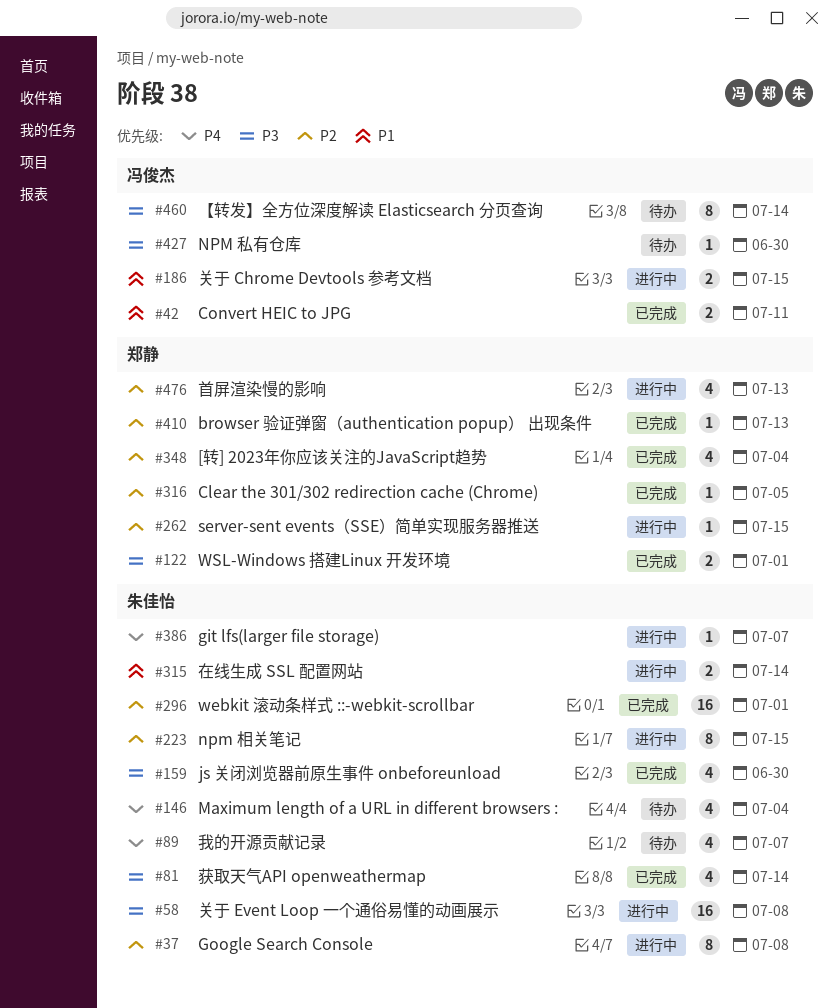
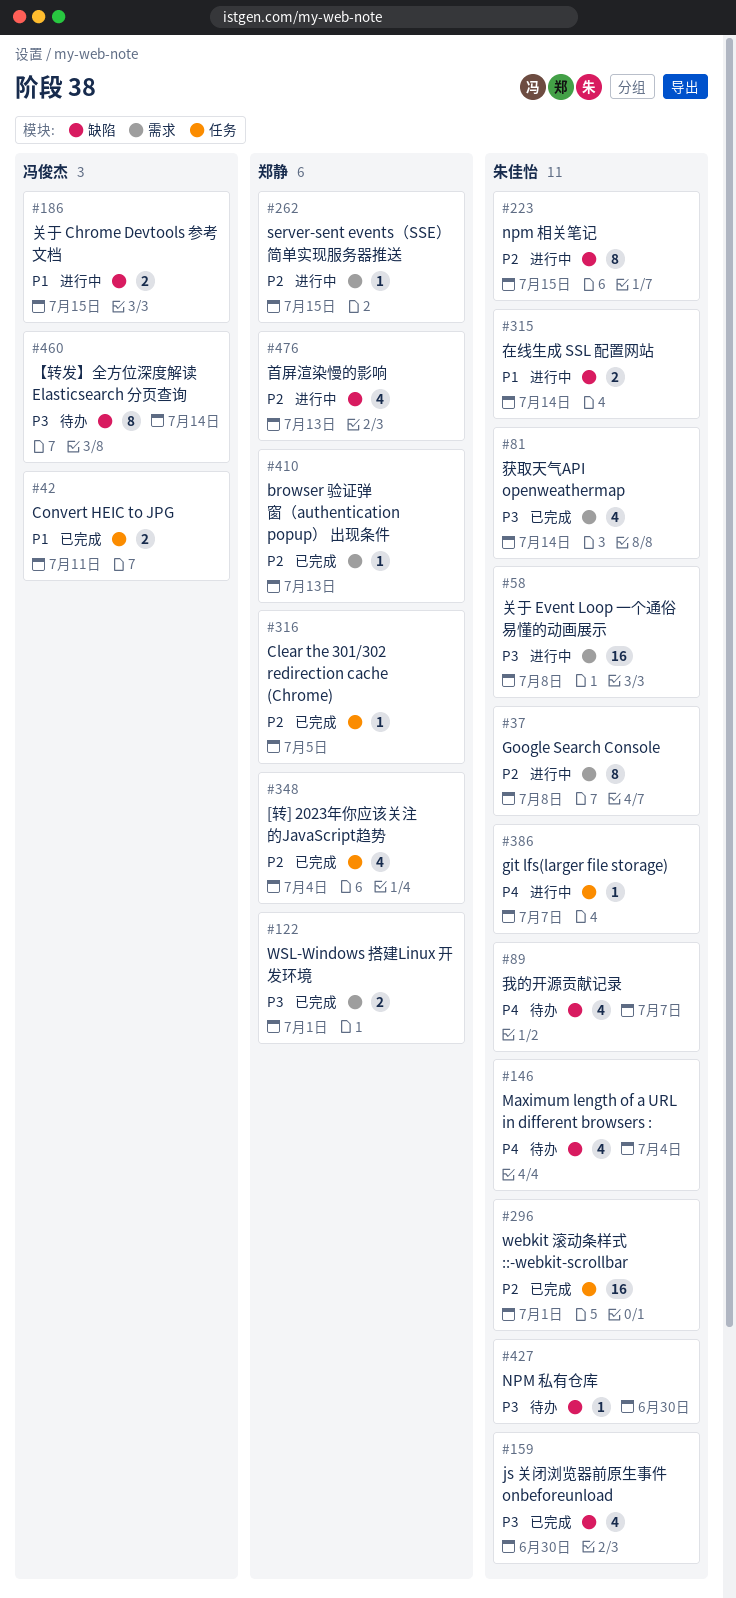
#427, owner: 冯俊杰 -> 朱佳怡

